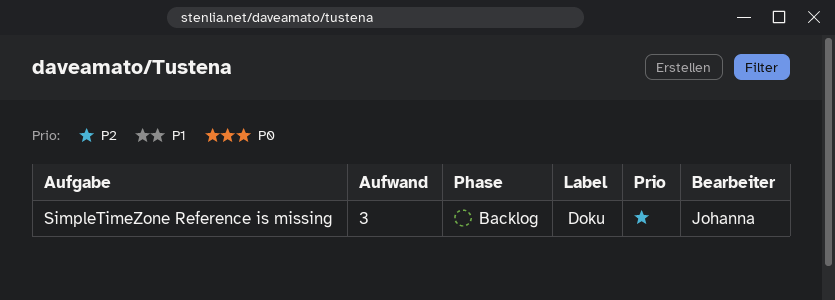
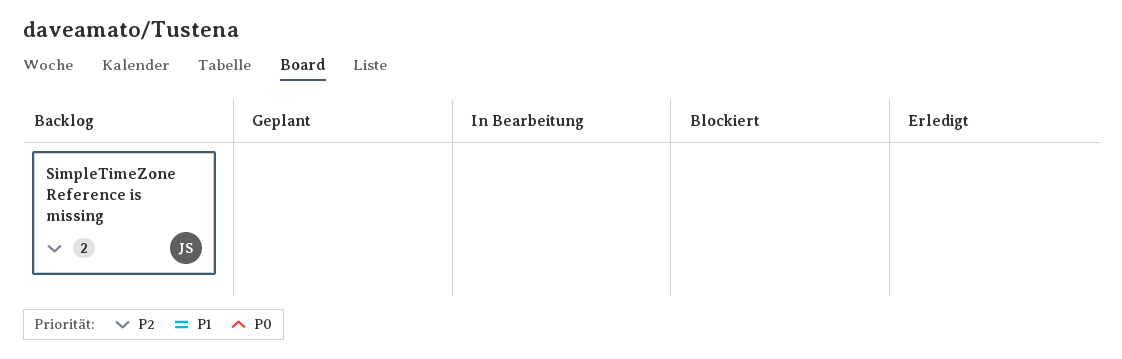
SimpleTimeZone Reference is missing, estimate: 3 -> 2

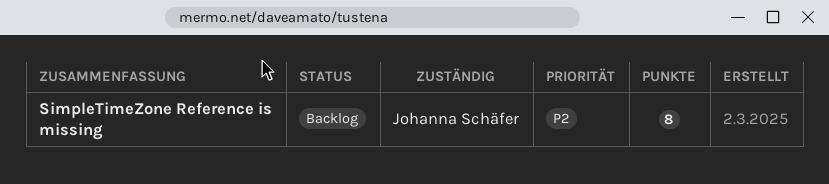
SimpleTimeZone Reference is missing, estimate: 2 -> 8

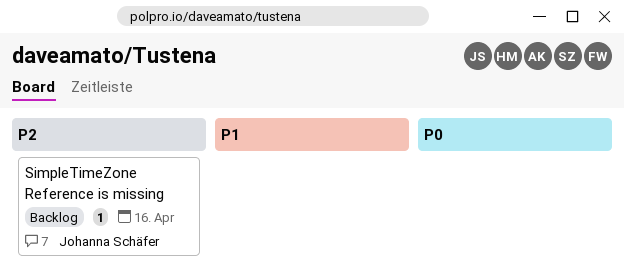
SimpleTimeZone Reference is missing, estimate: 8 -> 1

